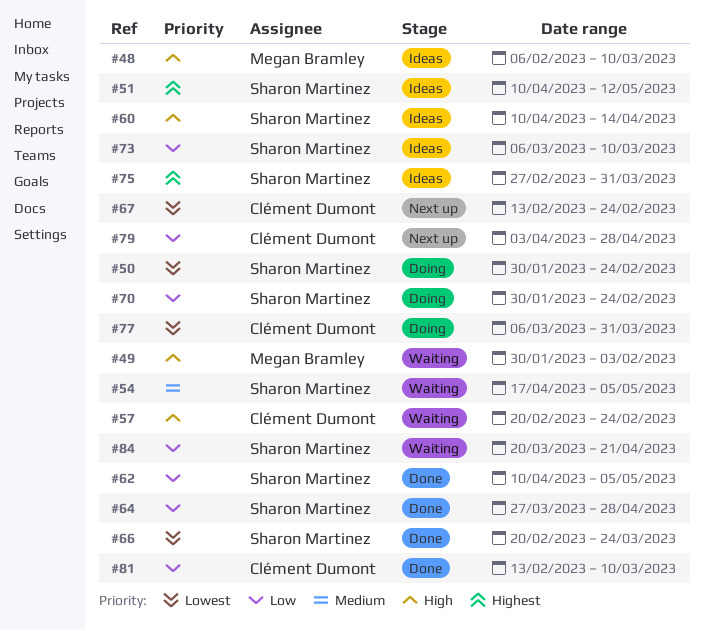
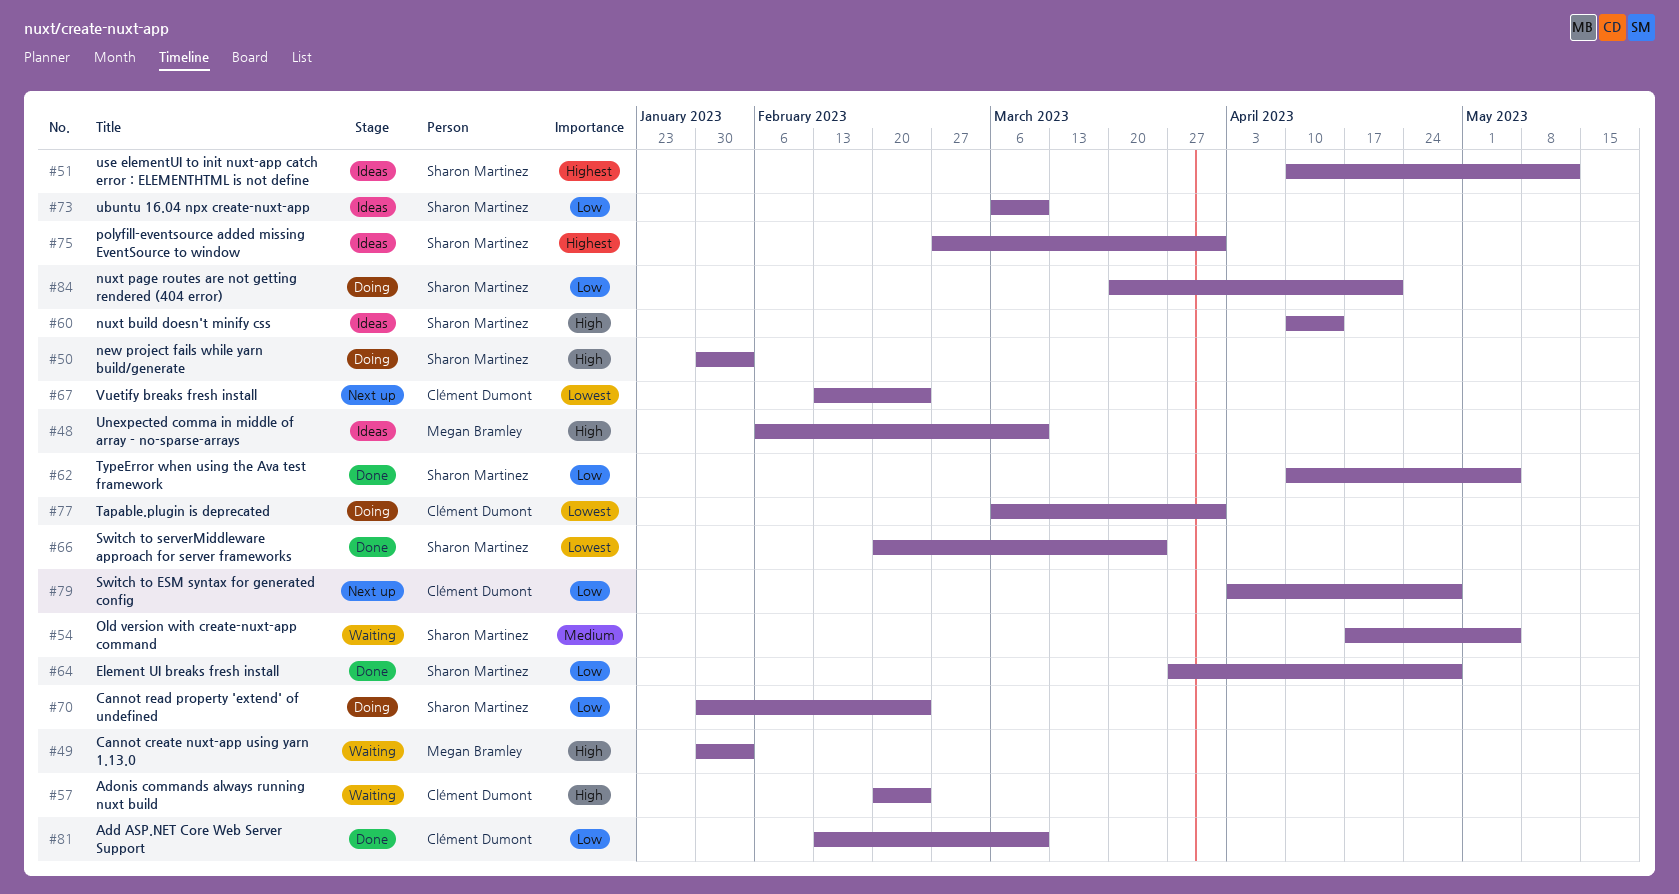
#50, priority: Lowest -> High
#50, due: Feb 24 -> Feb 3
#84, status: Waiting -> Doing

